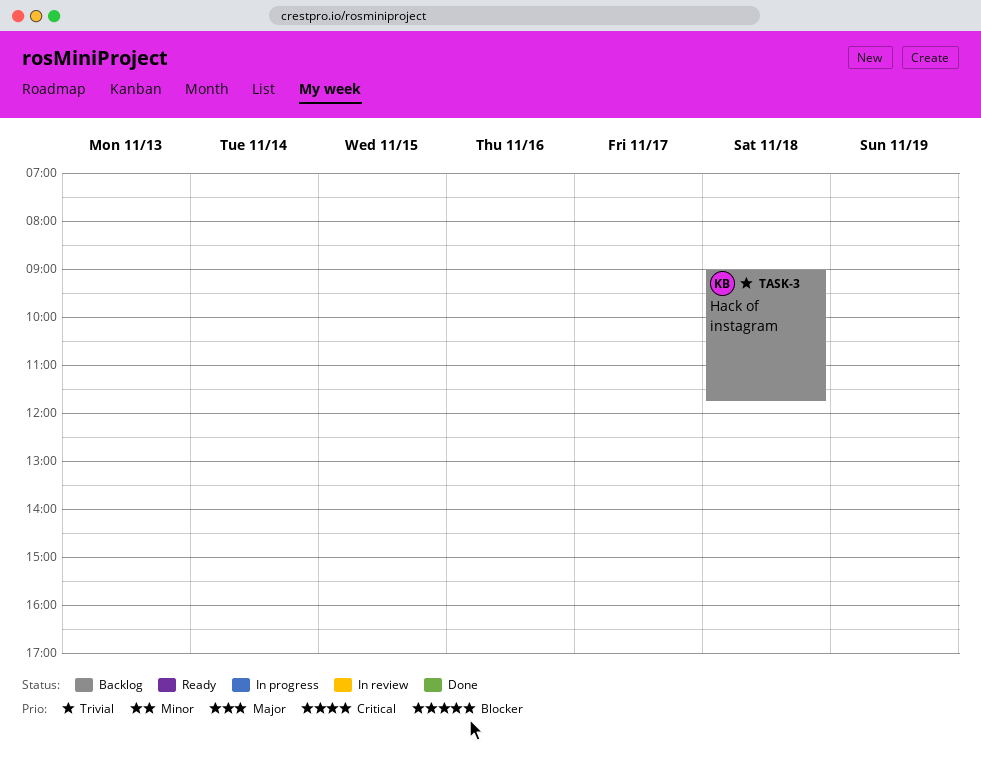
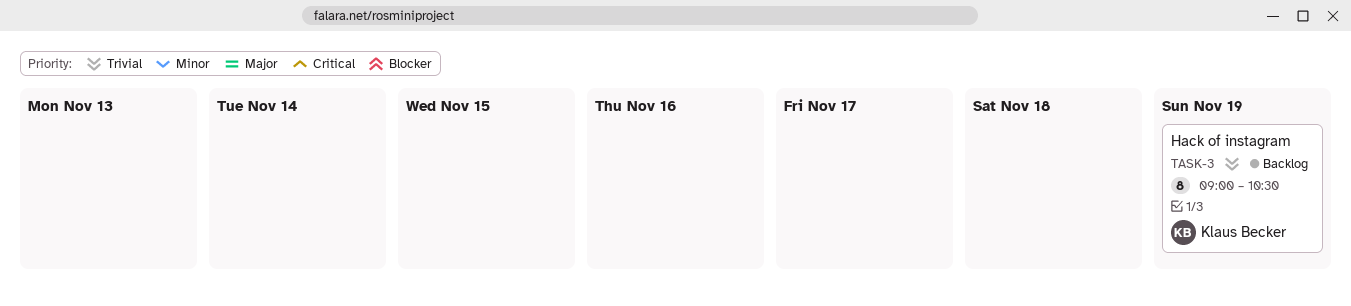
TASK-3, day: Nov 18 -> Nov 19
TASK-3, ends: 11:45 -> 10:30

